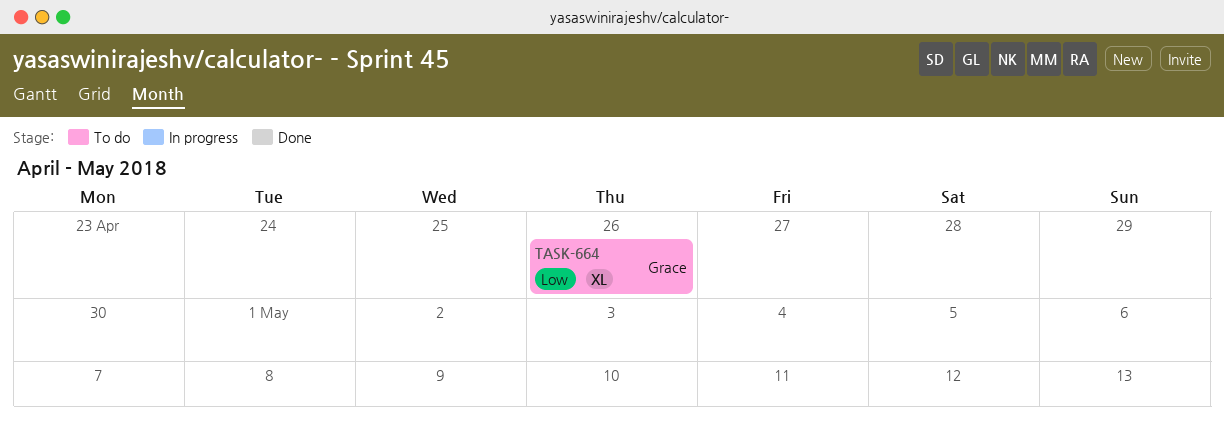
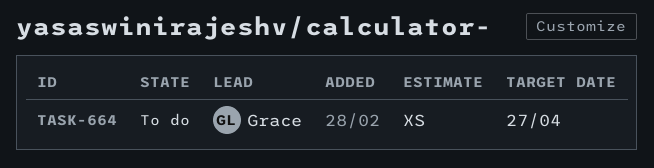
TASK-664, estimate: XL -> XS
TASK-664, due: Apr 26 -> Apr 27

